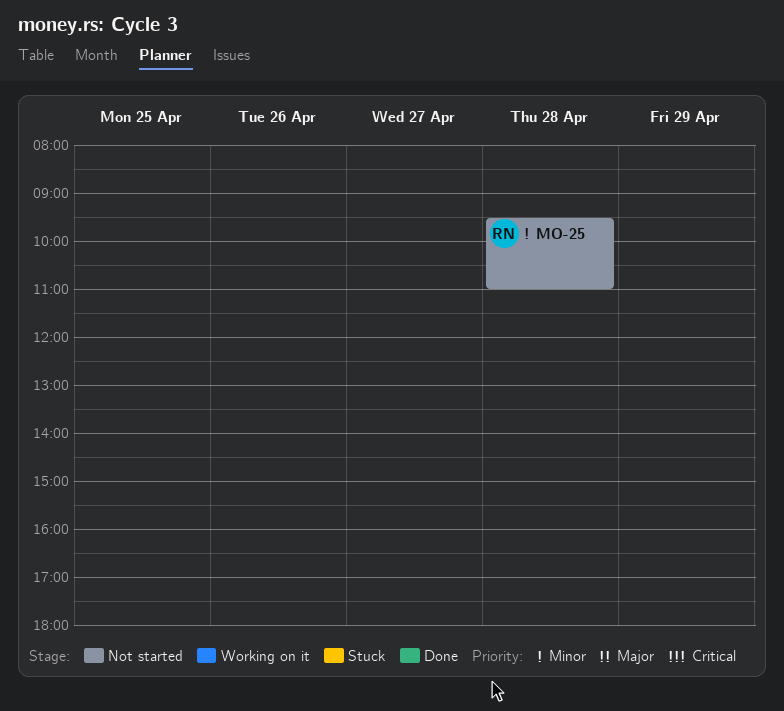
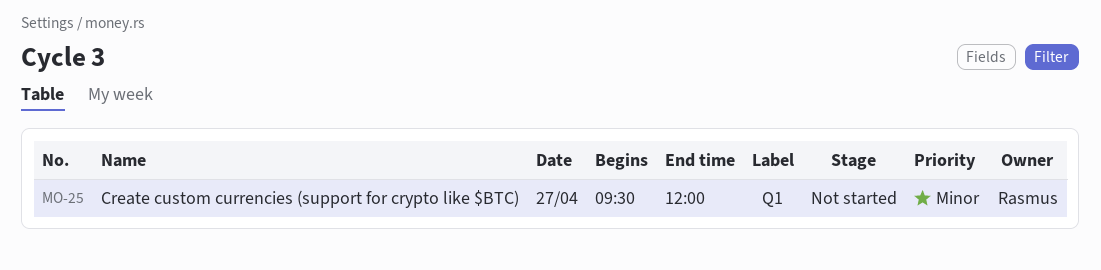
MO-25, day: Apr 28 -> Apr 27
MO-25, ends: 11:00 -> 12:00

